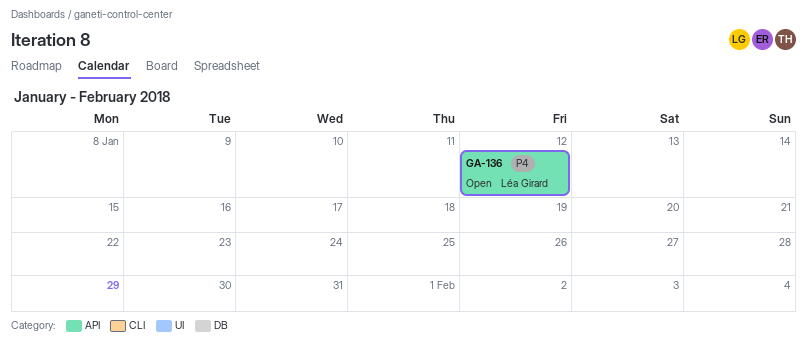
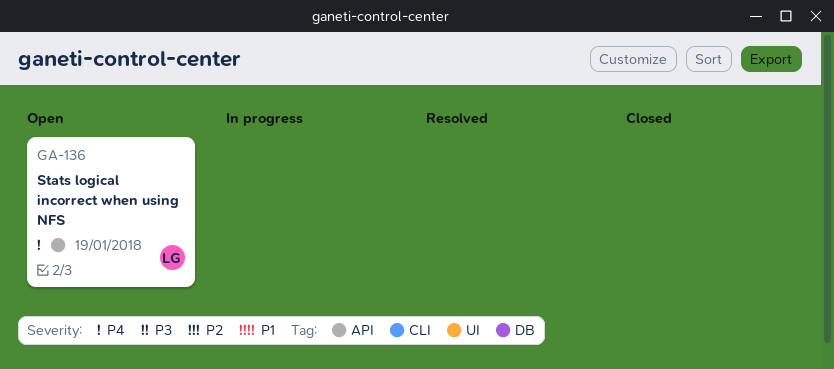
GA-136, due: Jan 12 -> Jan 19

